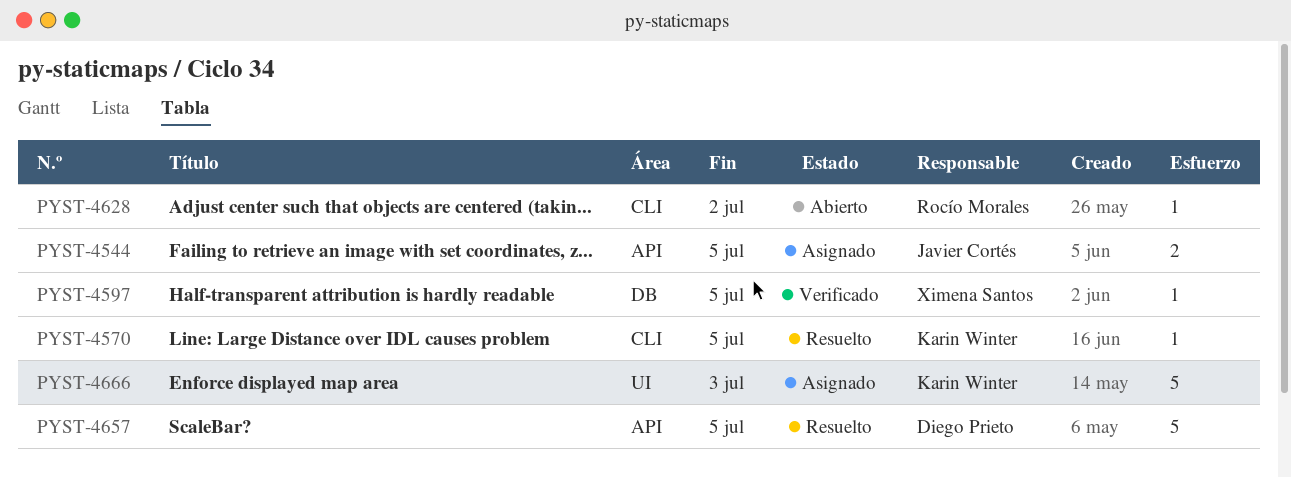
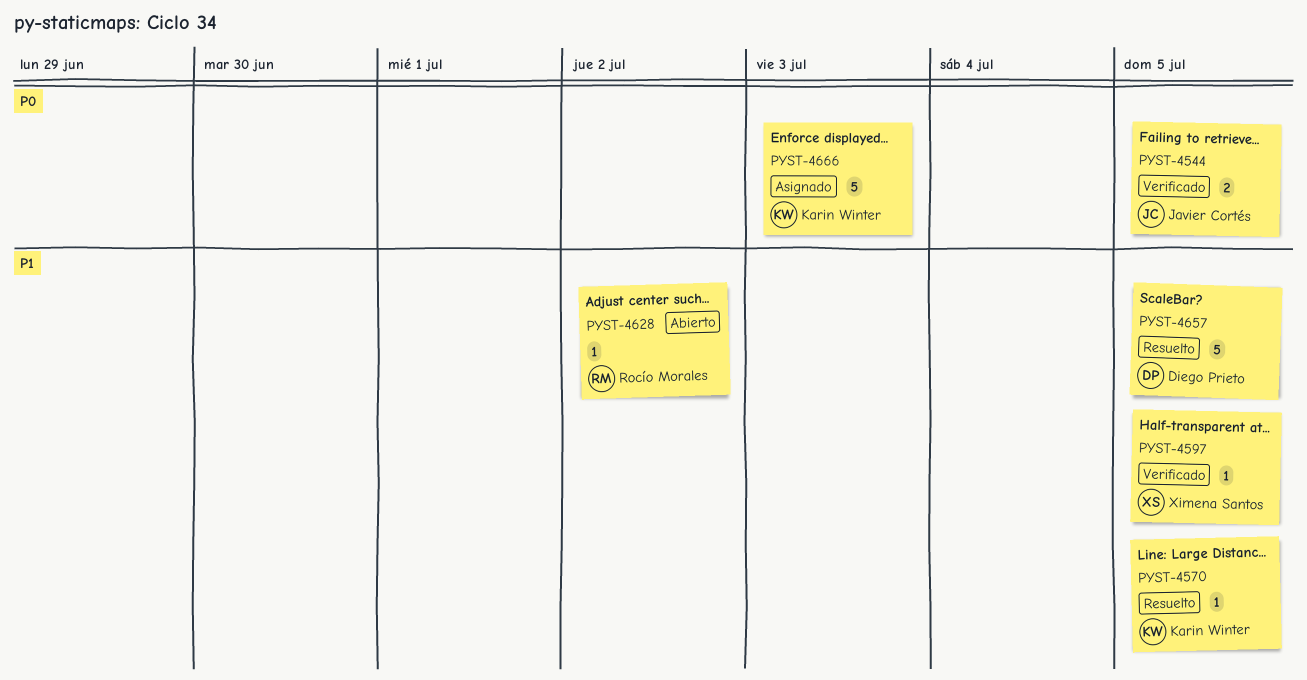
PYST-4544, status: Asignado -> Verificado

